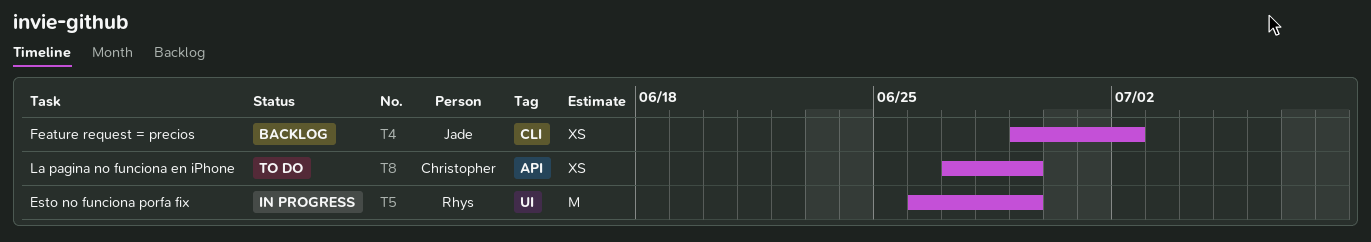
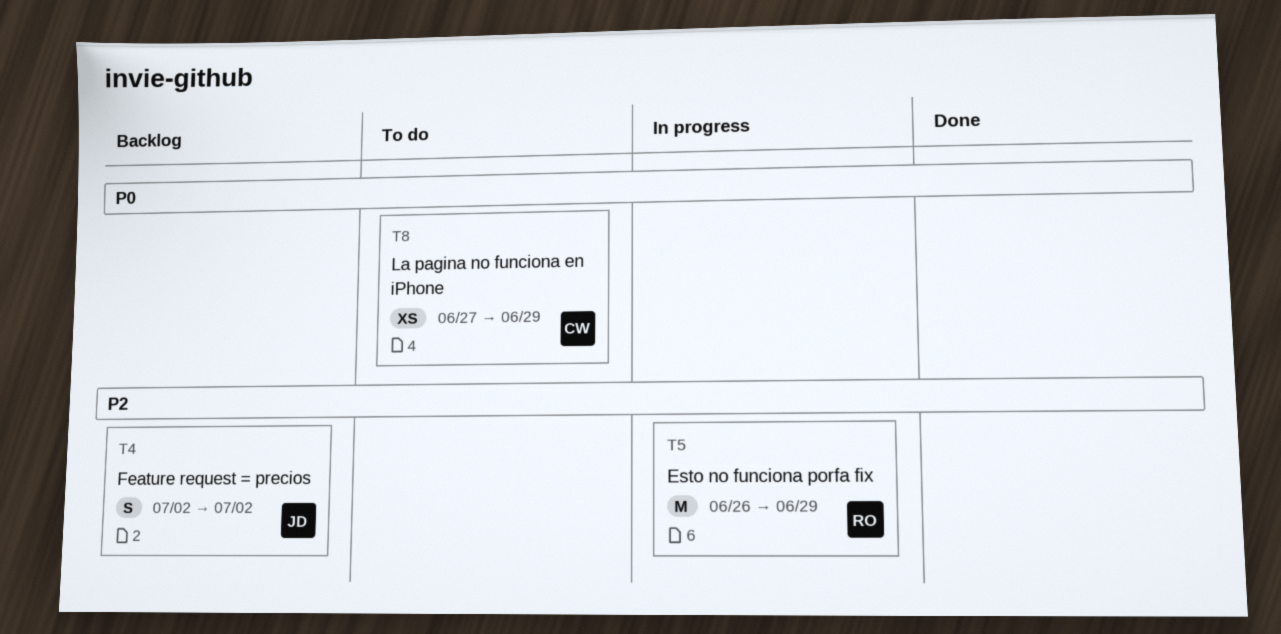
T4, estimate: XS -> S
T4, start: Jun 29 -> Jul 2

